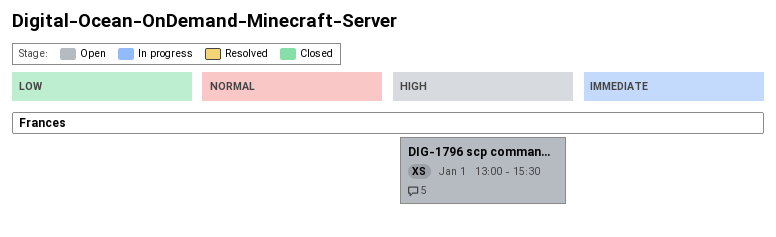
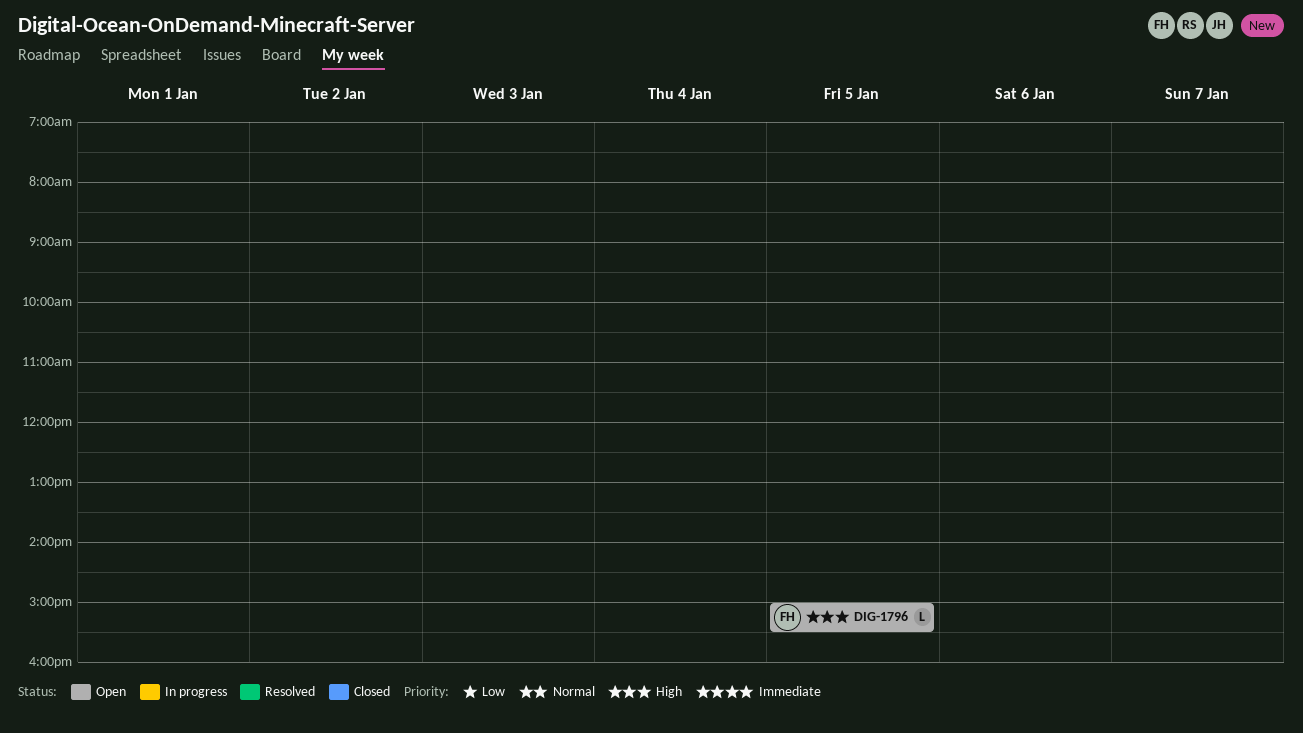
DIG-1796, estimate: XS -> L
DIG-1796, day: Jan 1 -> Jan 5
DIG-1796, begins: 13:00 -> 15:00

